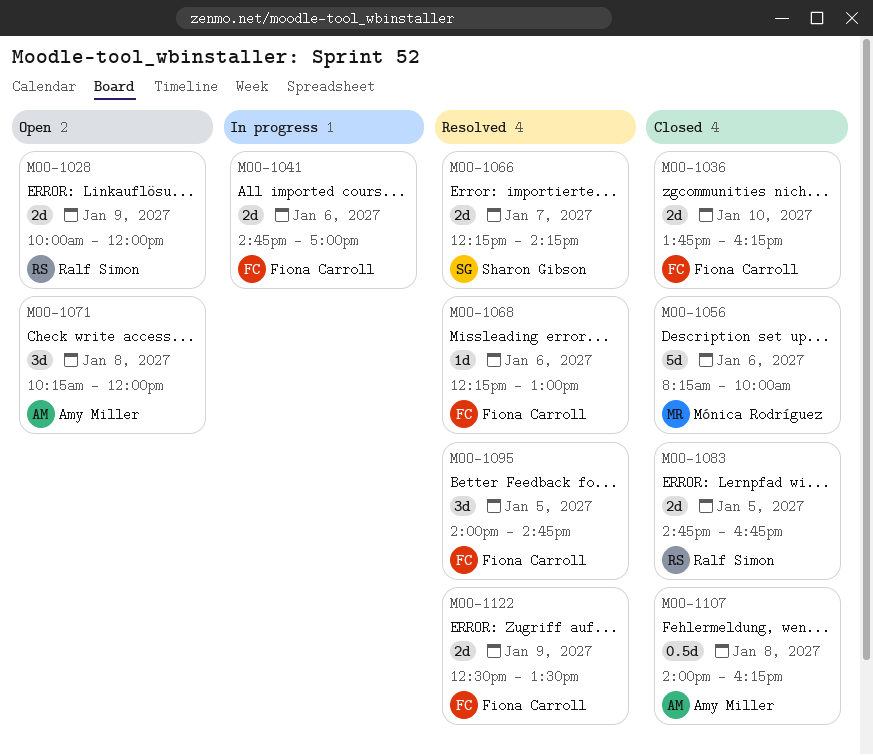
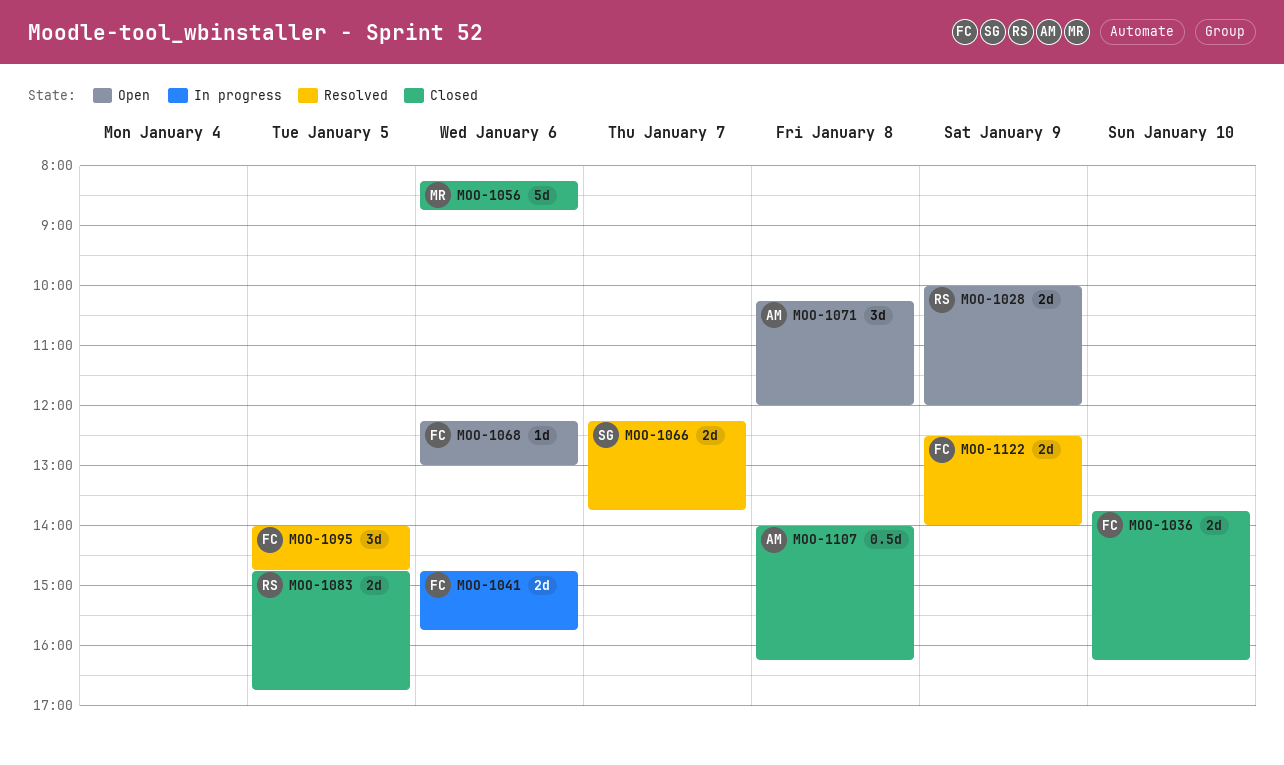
MOO-1041, ends: 17:00 -> 15:45
MOO-1056, ends: 10:00 -> 08:45
MOO-1066, ends: 14:15 -> 13:45
MOO-1068, status: Resolved -> Open
MOO-1122, ends: 13:30 -> 14:00

